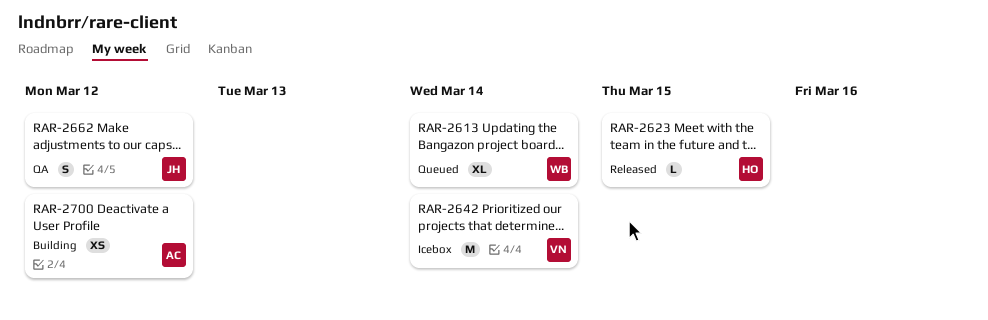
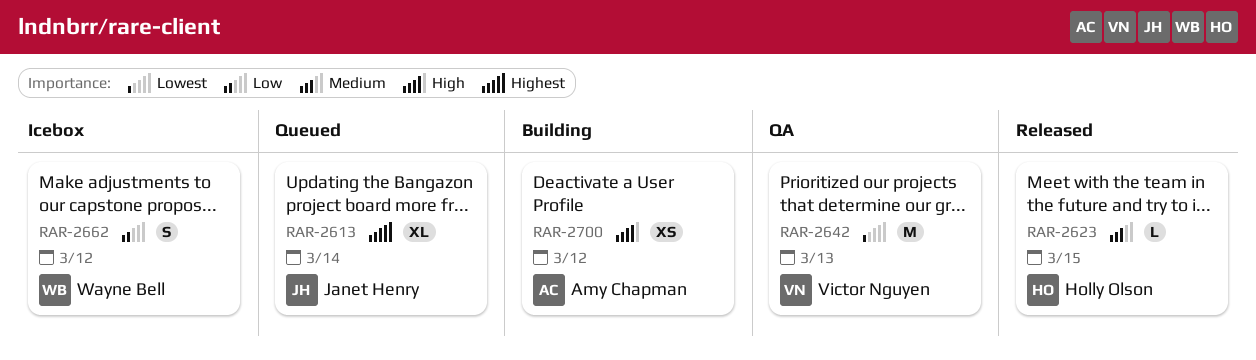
RAR-2613, owner: Wayne Bell -> Janet Henry
RAR-2642, status: Icebox -> QA
RAR-2642, due: Mar 14 -> Mar 13
RAR-2662, status: QA -> Icebox
RAR-2662, owner: Janet Henry -> Wayne Bell

